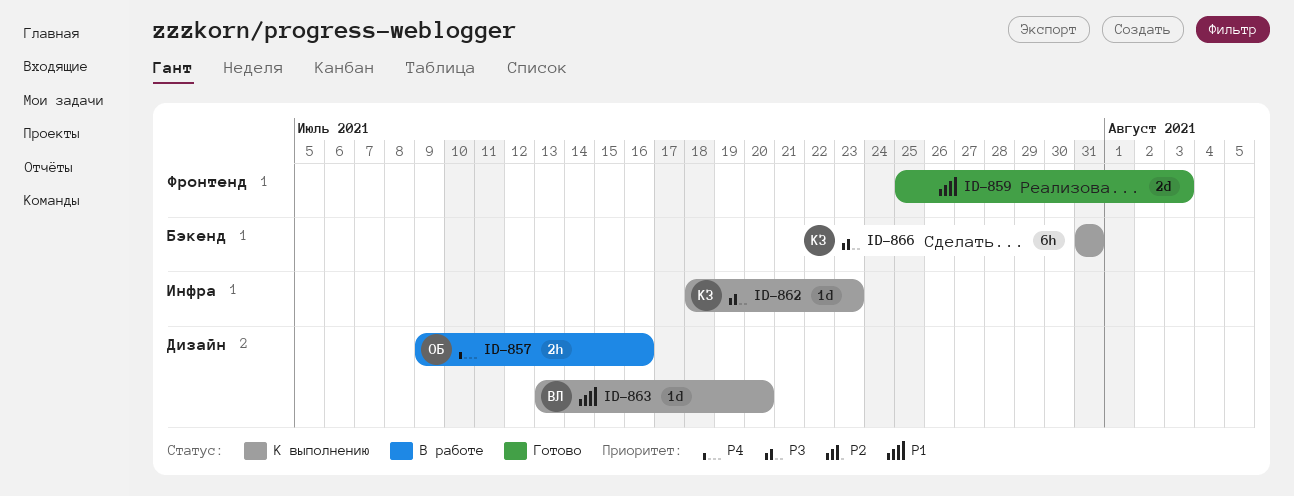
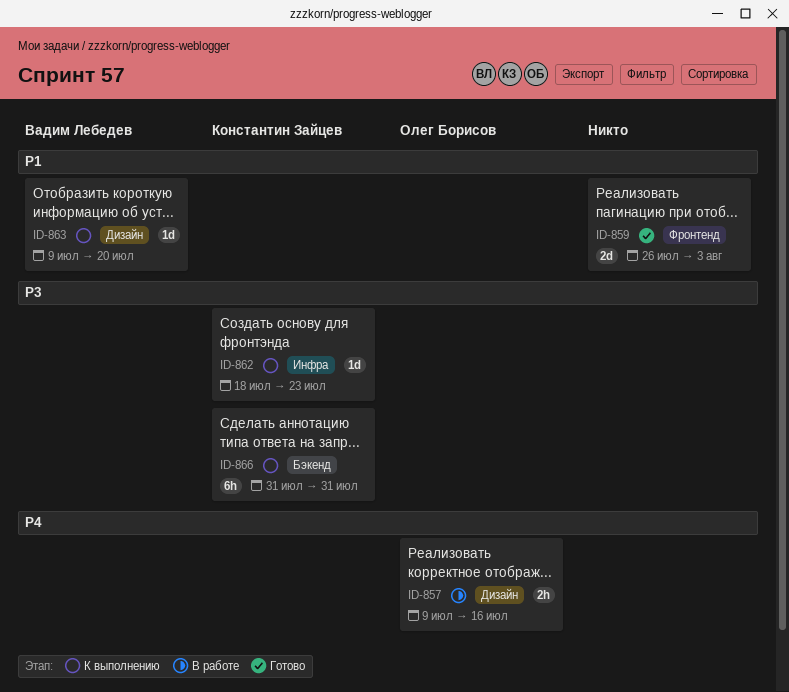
ID-859, start: Jul 25 -> Jul 26
ID-863, start: Jul 13 -> Jul 9

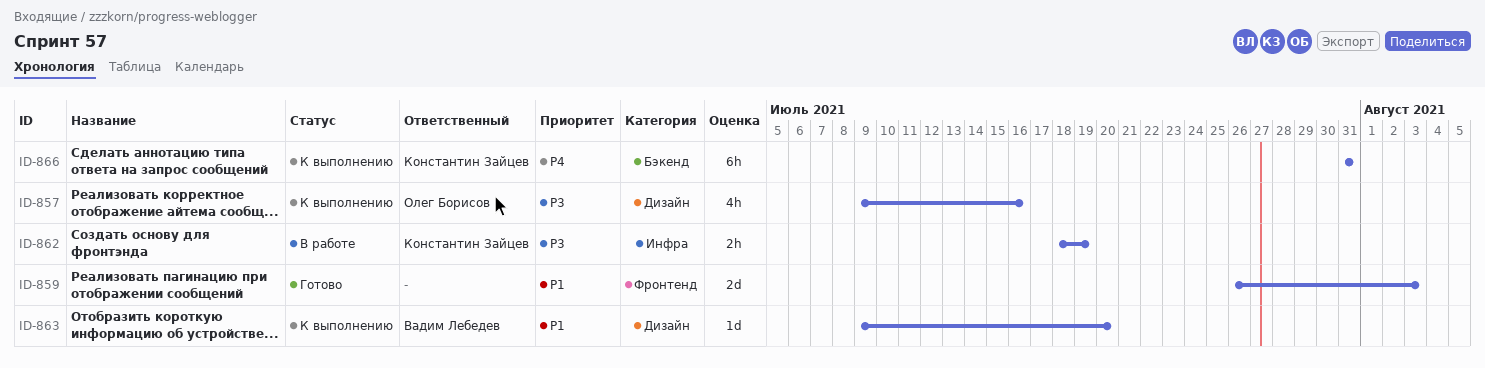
ID-857, status: В работе -> К выполнению
ID-857, priority: P4 -> P3
ID-857, estimate: 2h -> 4h
ID-862, status: К выполнению -> В работе
ID-862, estimate: 1d -> 2h
ID-862, due: Jul 23 -> Jul 19
ID-866, priority: P3 -> P4

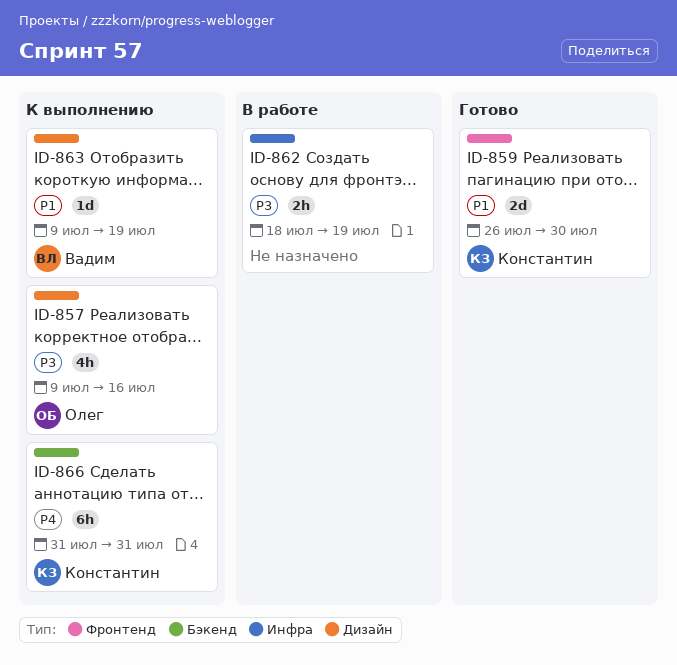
ID-859, owner: none -> Константин Зайцев
ID-859, due: Aug 3 -> Jul 30
ID-862, owner: Константин Зайцев -> none
ID-863, due: Jul 20 -> Jul 19

